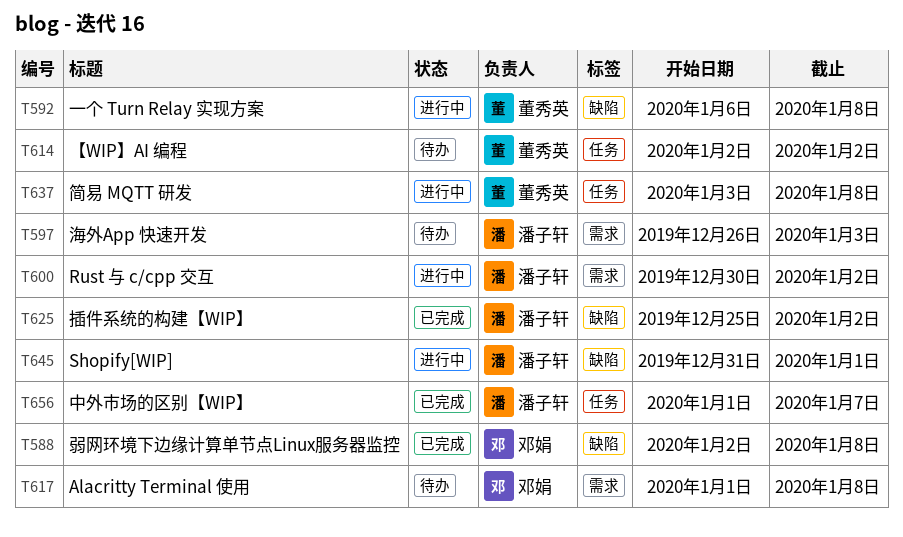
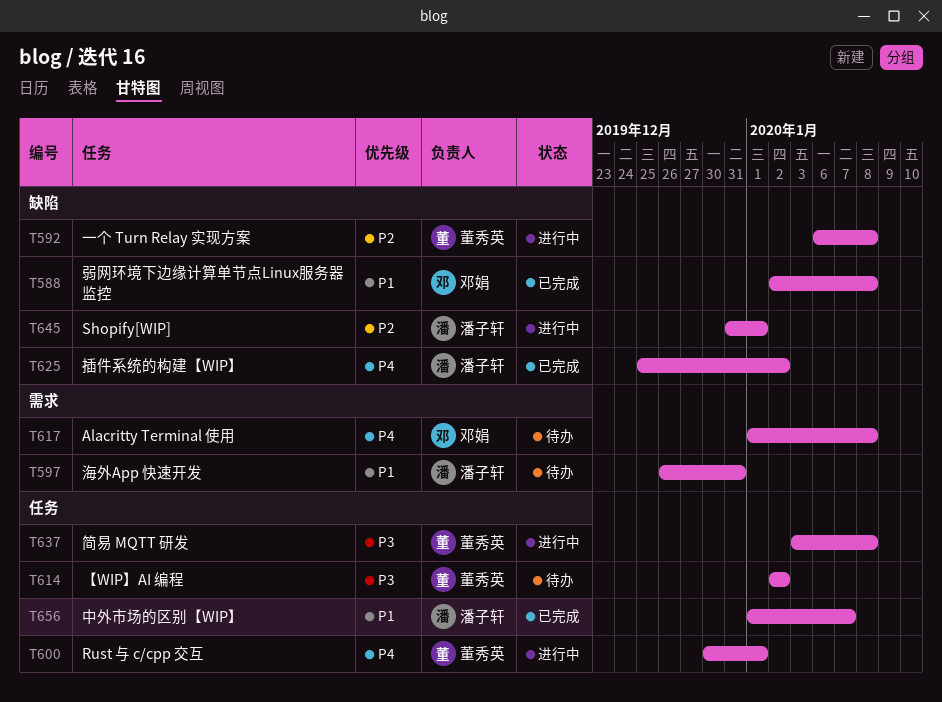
T597, due: Jan 3 -> Dec 31
T600, owner: 潘子轩 -> 董秀英
T600, label: 需求 -> 任务
T600, due: Jan 2 -> Jan 1

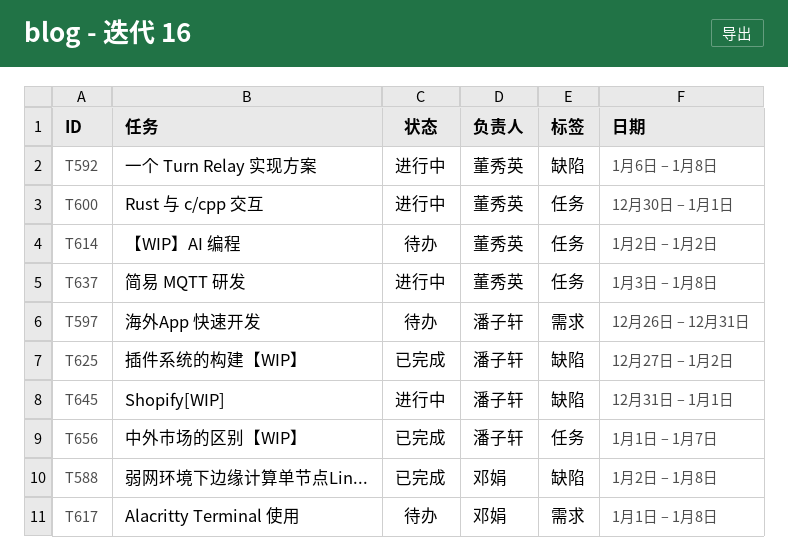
T625, start: Dec 25 -> Dec 27

